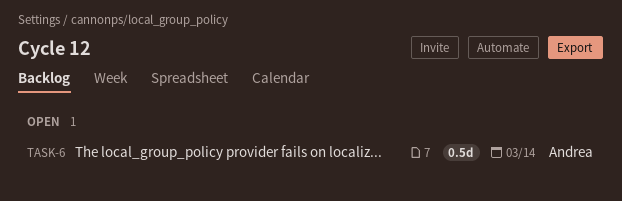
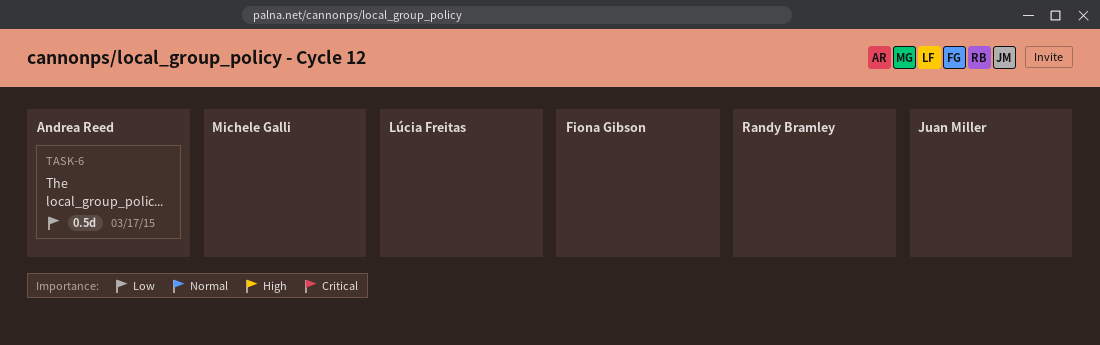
TASK-6, due: Mar 14 -> Mar 17

